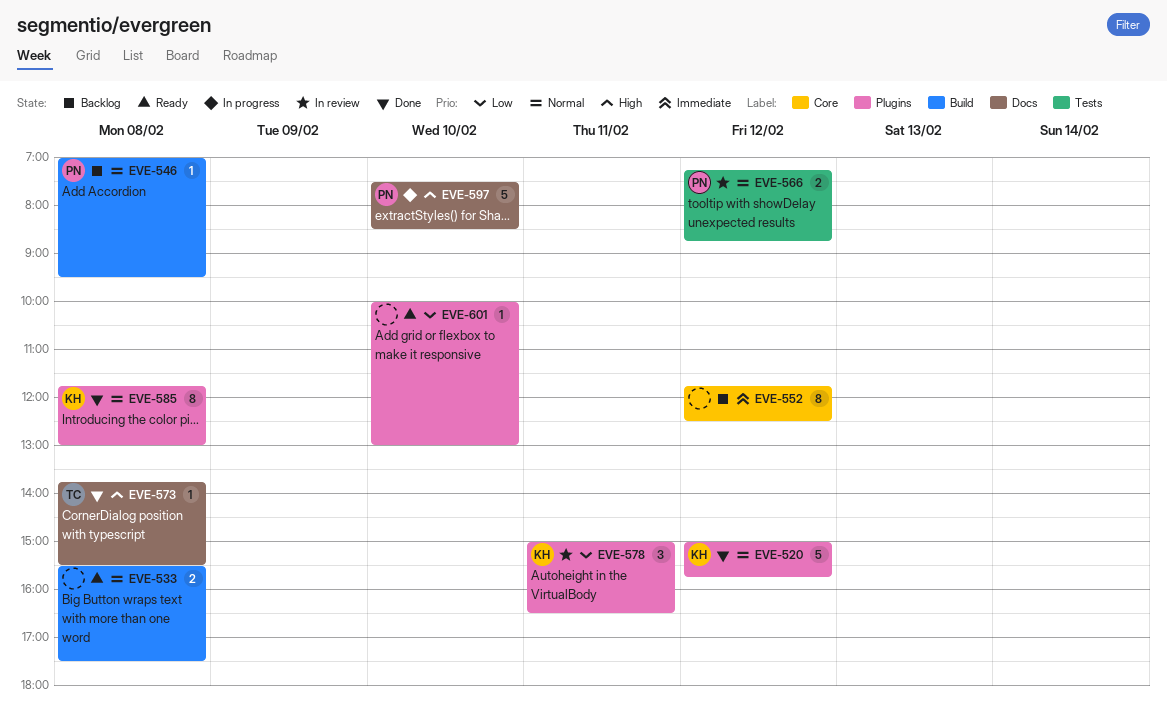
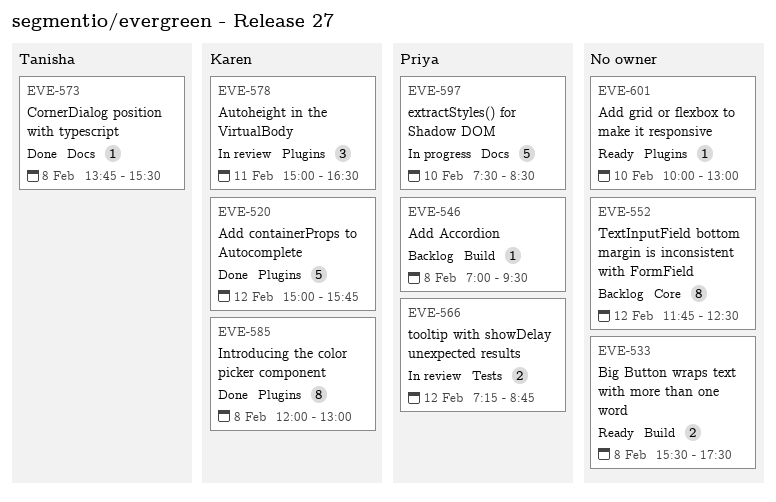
EVE-585, begins: 11:45 -> 12:00

